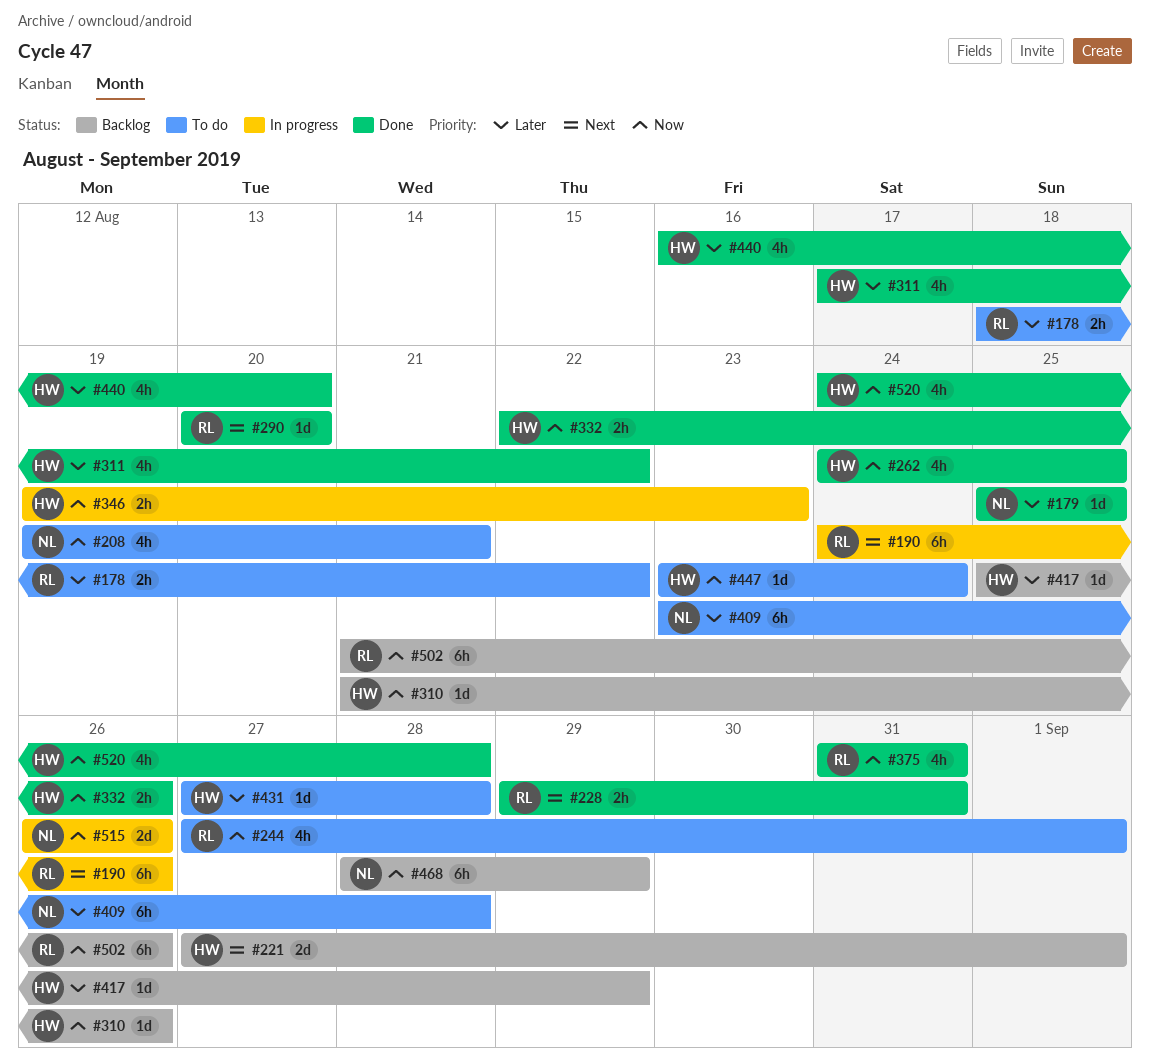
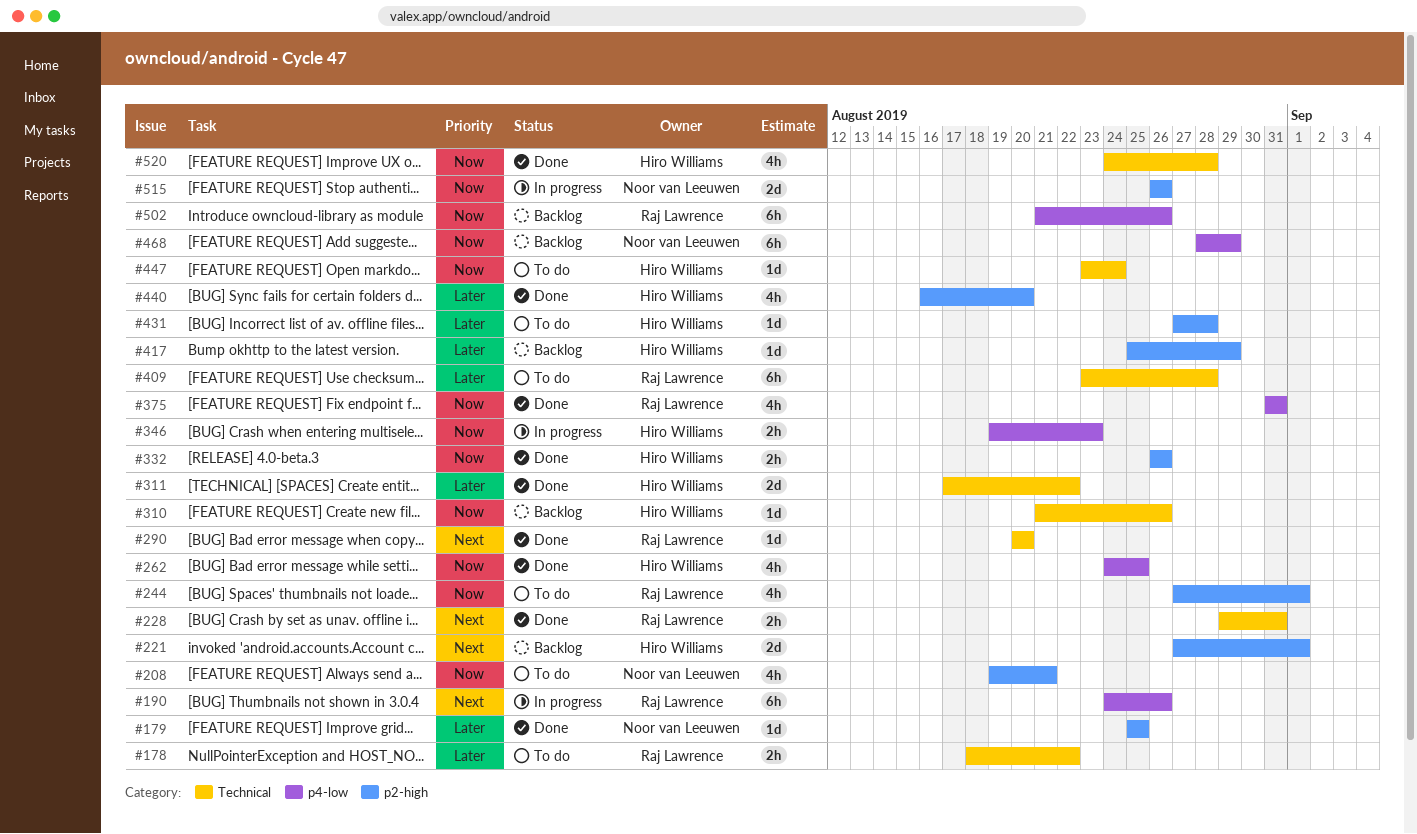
#311, estimate: 4h -> 2d
#332, start: Aug 22 -> Aug 26
#409, owner: Noor van Leeuwen -> Raj Lawrence

